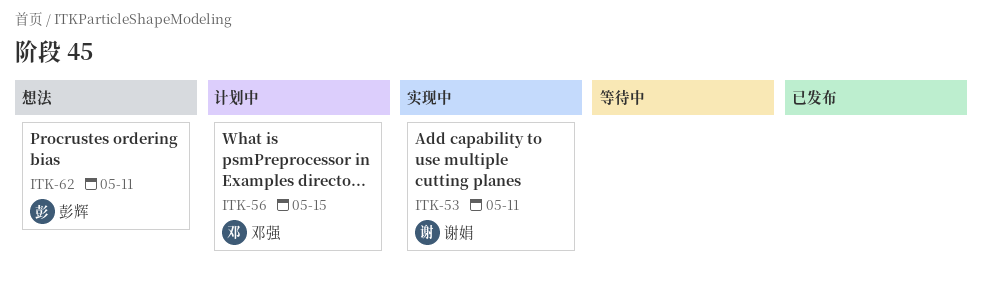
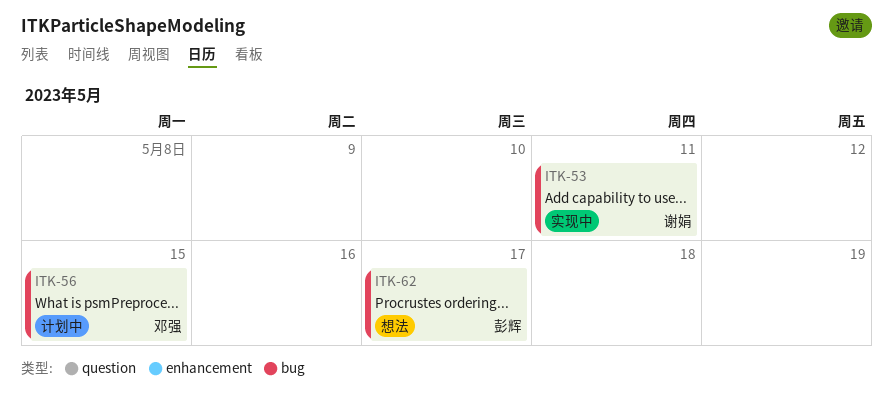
ITK-62, due: May 11 -> May 17

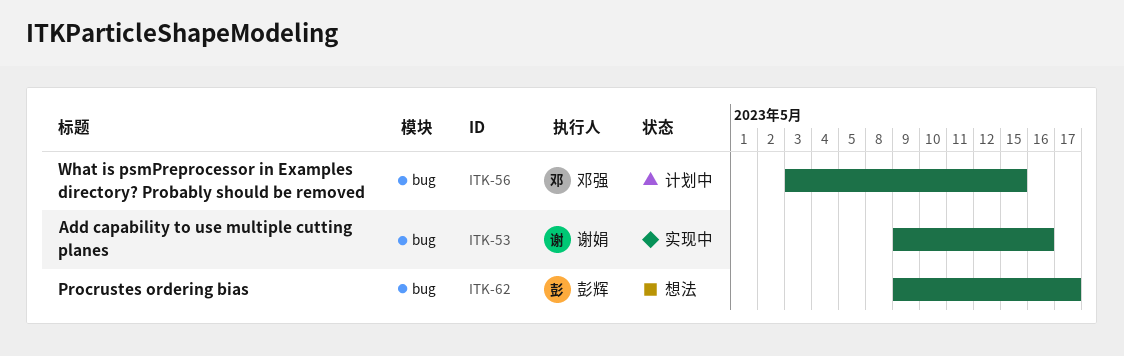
ITK-53, due: May 11 -> May 16

